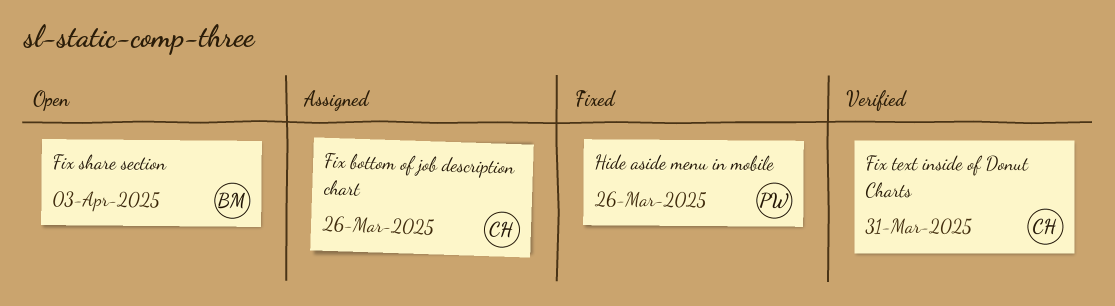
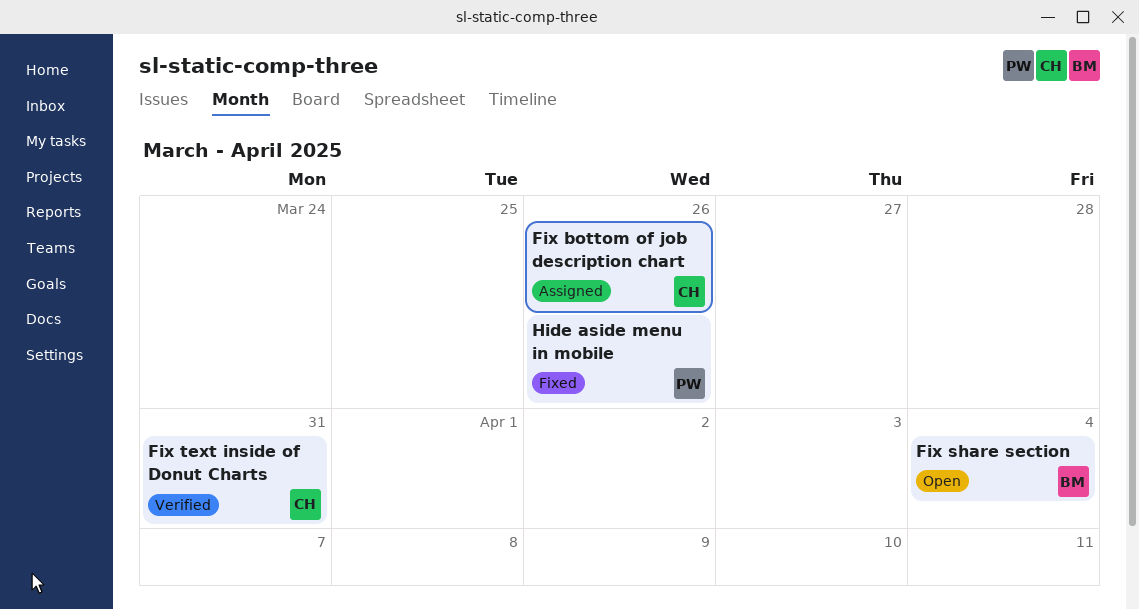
Fix share section, due: Apr 3 -> Apr 4

